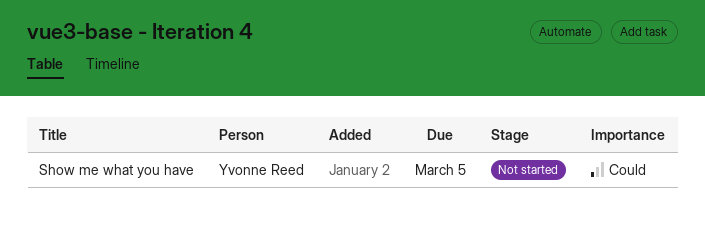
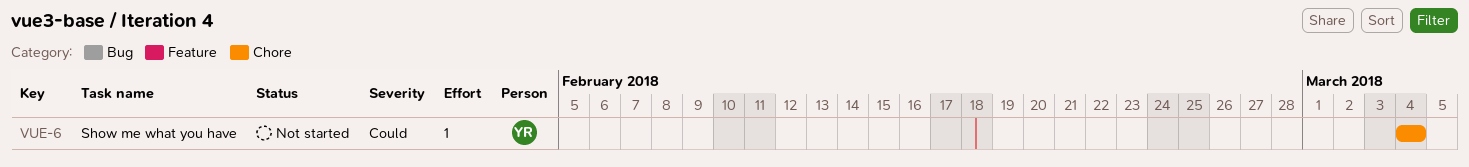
Show me what you have, due: Mar 5 -> Mar 4

